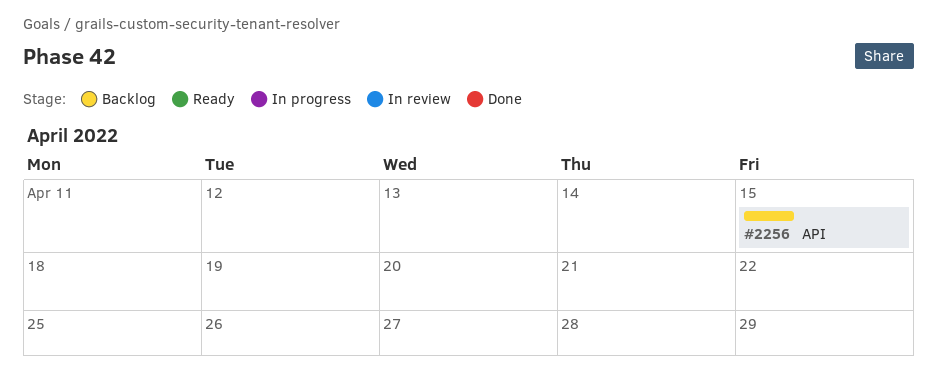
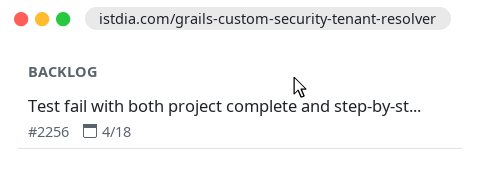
#2256, due: Apr 15 -> Apr 18

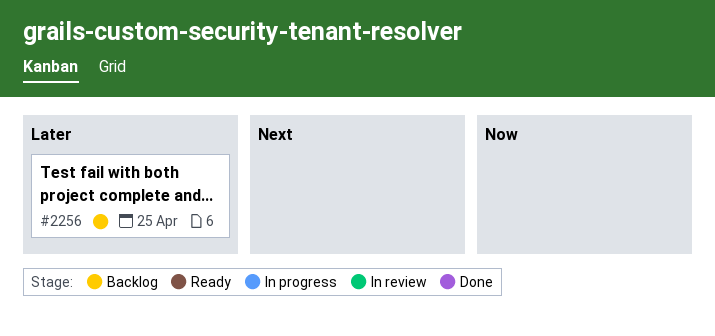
#2256, due: Apr 18 -> Apr 25

